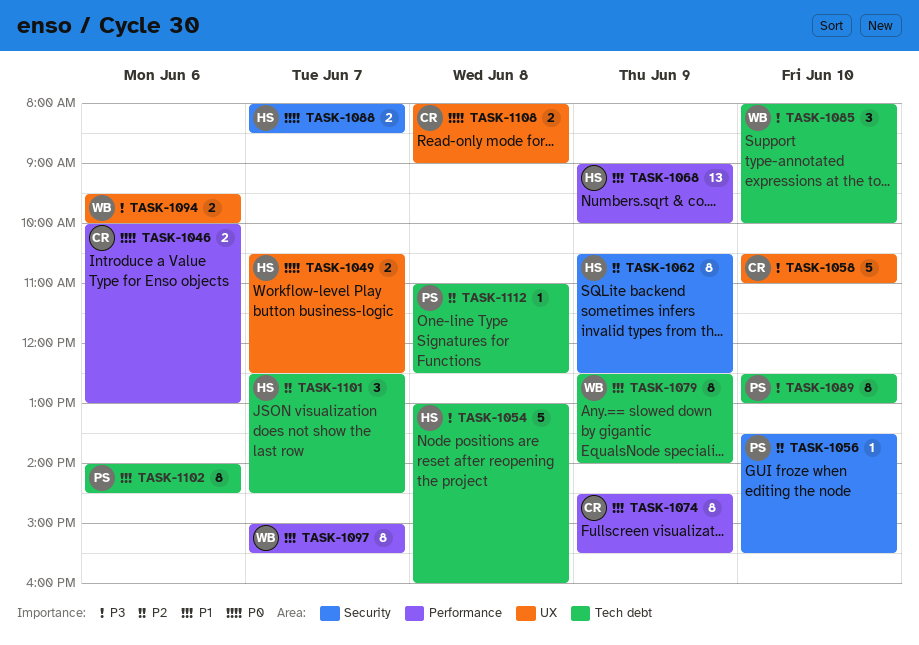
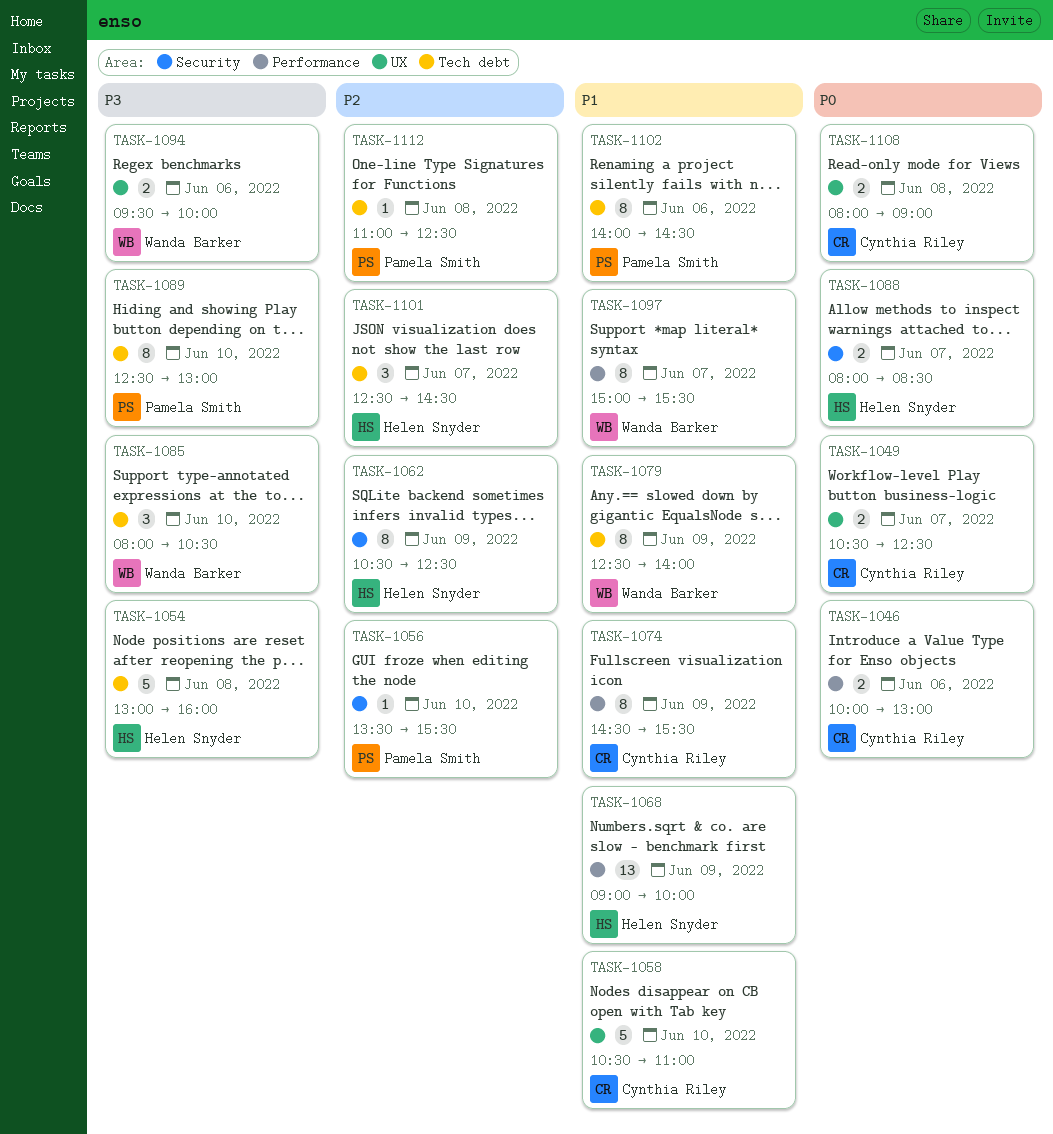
TASK-1049, owner: Helen Snyder -> Cynthia Riley
TASK-1058, priority: P3 -> P1
TASK-1085, ends: 10:00 -> 10:30

